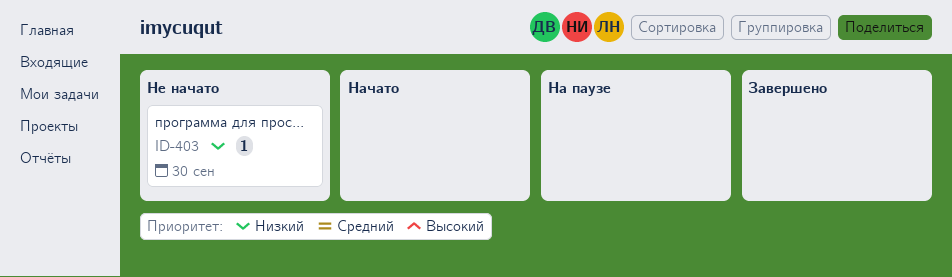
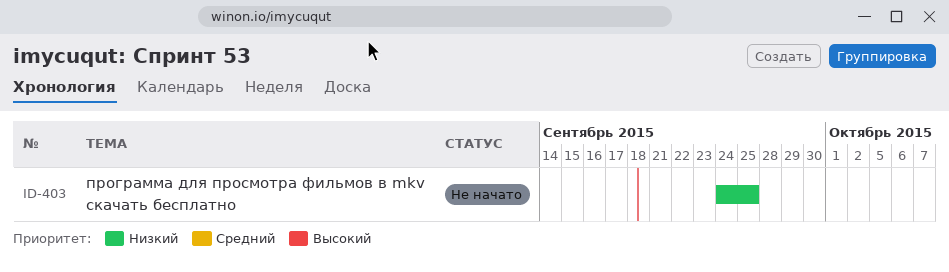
ID-403, due: Sep 30 -> Sep 25

